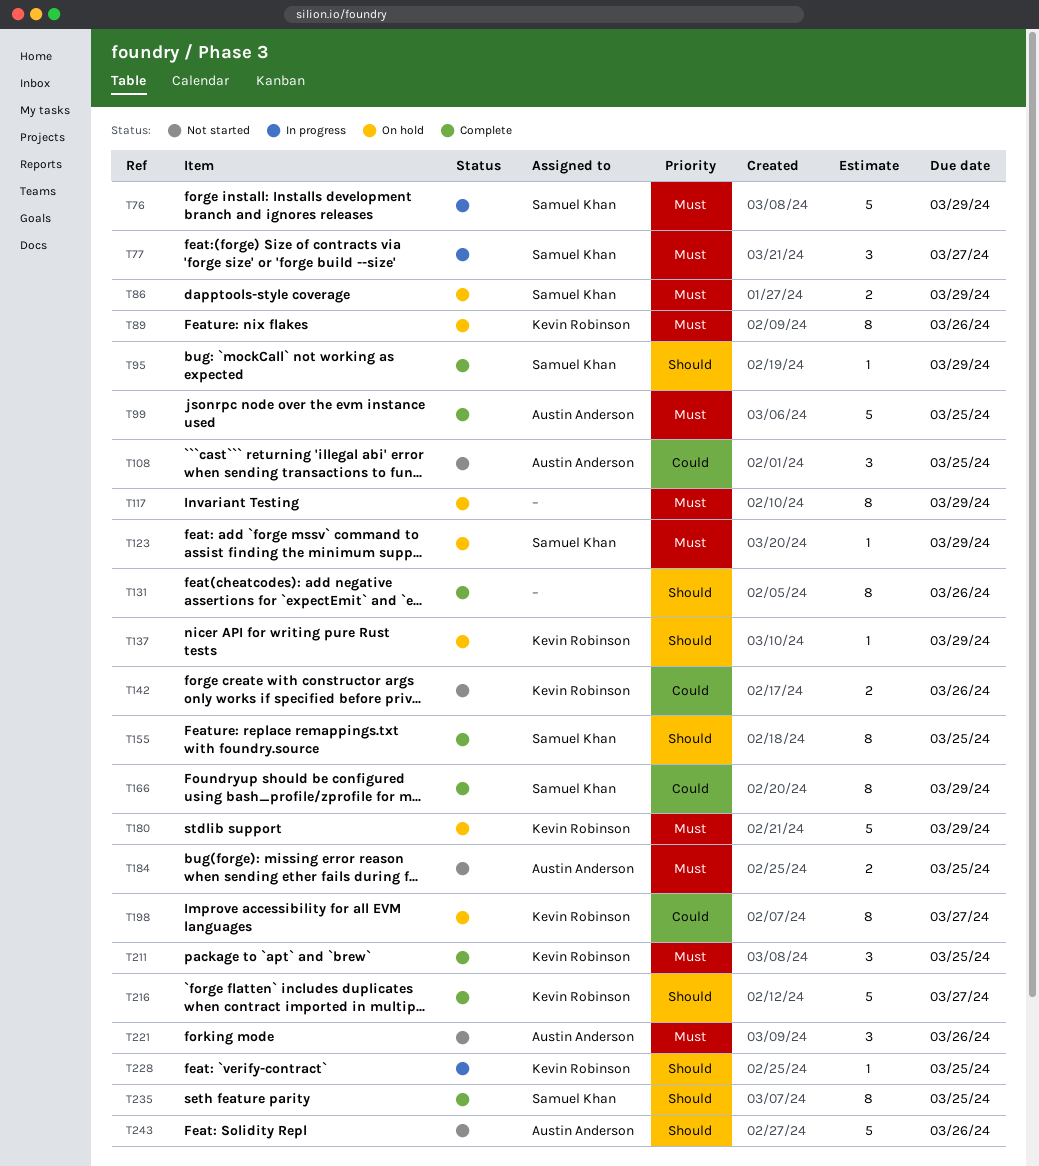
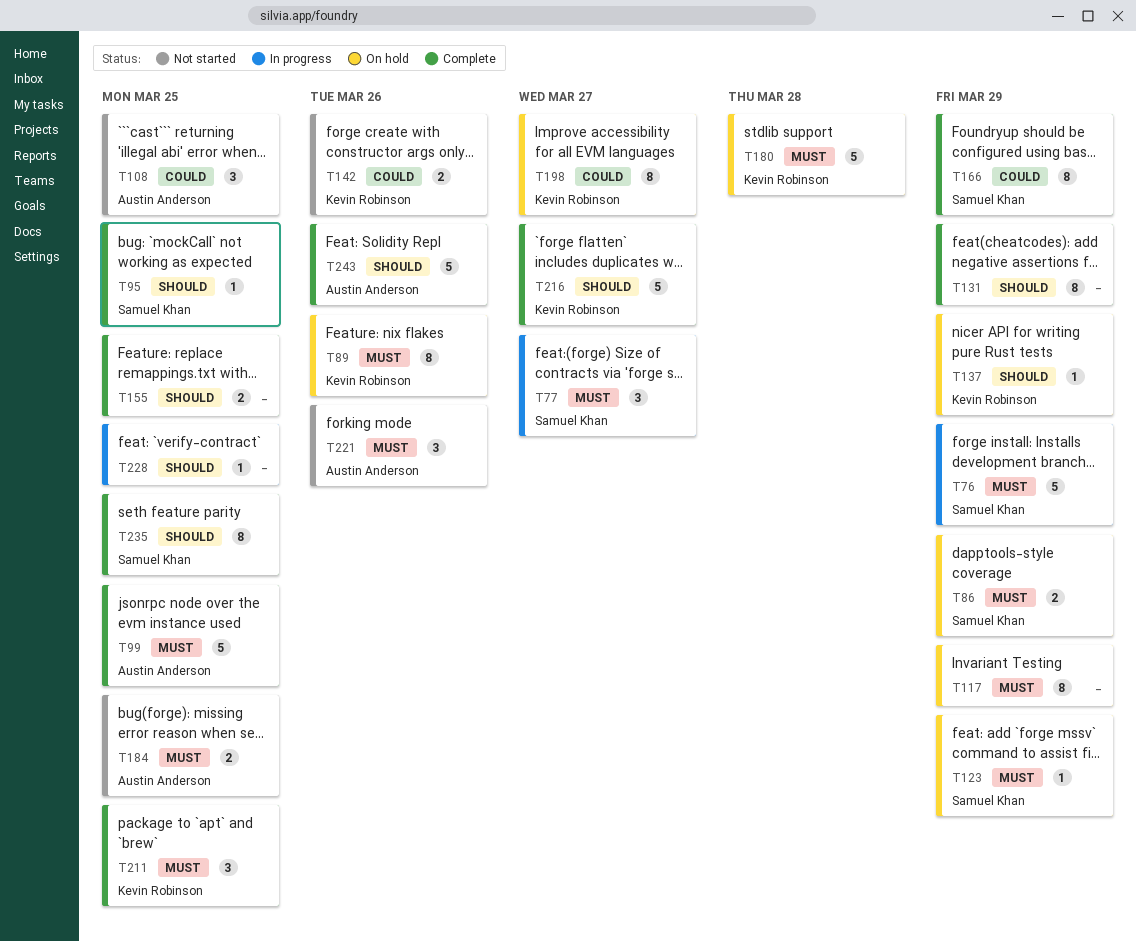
T95, due: Mar 29 -> Mar 25
T131, due: Mar 26 -> Mar 29
T155, owner: Samuel Khan -> none
T155, estimate: 8 -> 2
T180, due: Mar 29 -> Mar 28
T228, owner: Kevin Robinson -> none
T243, status: Not started -> Complete

